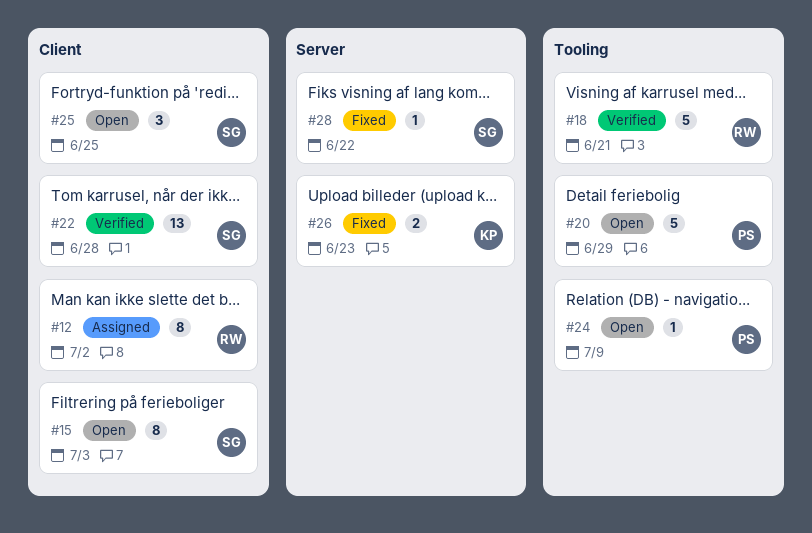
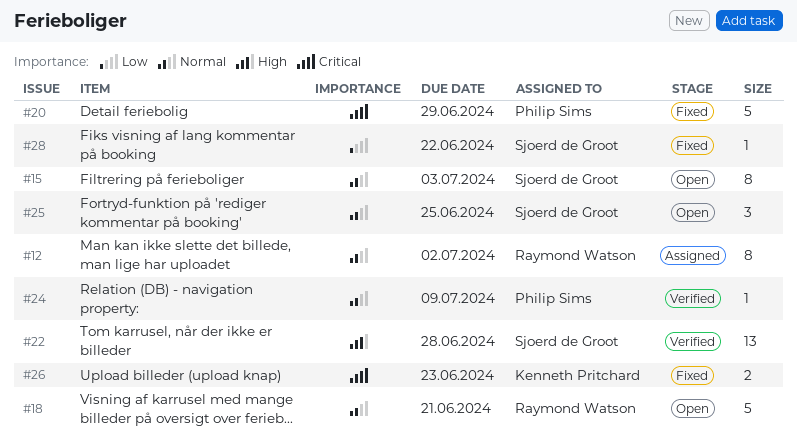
#18, status: Verified -> Open
#20, status: Open -> Fixed
#24, status: Open -> Verified

